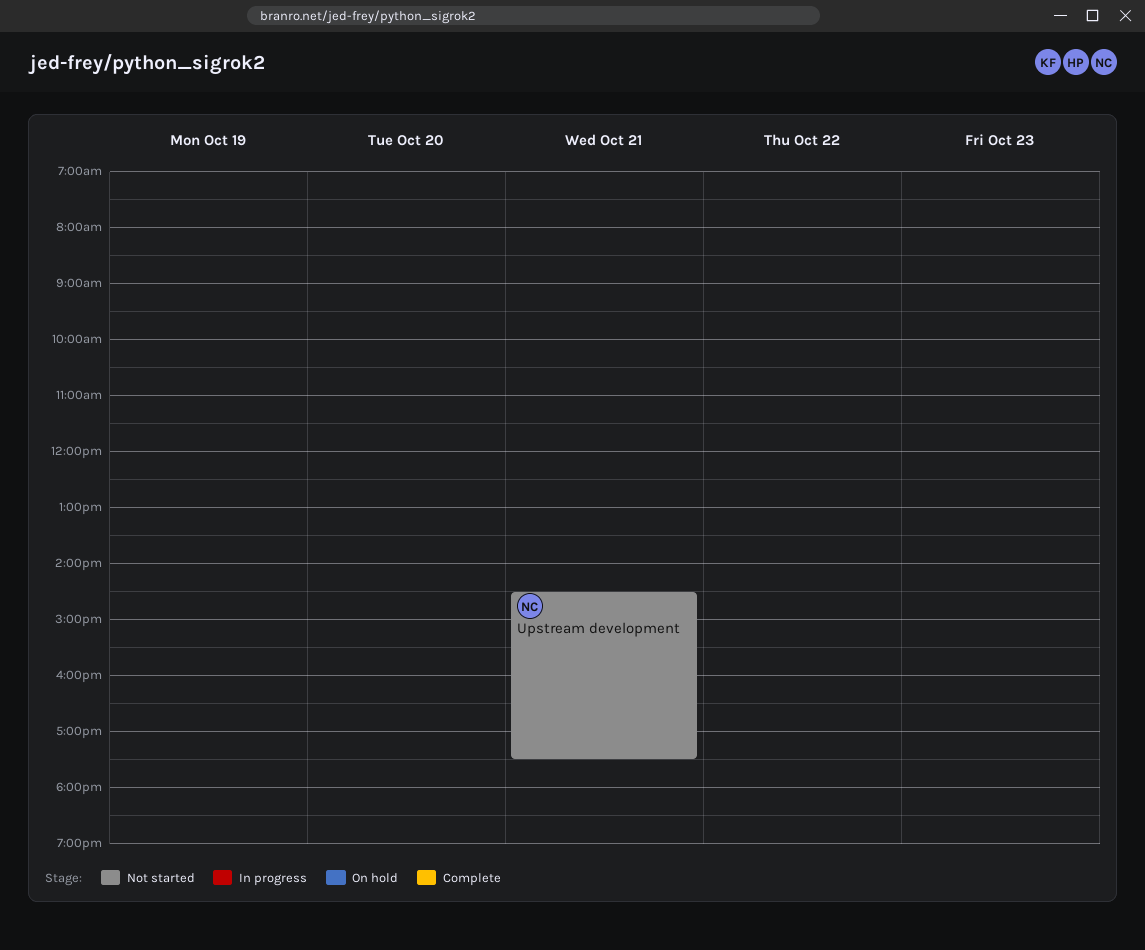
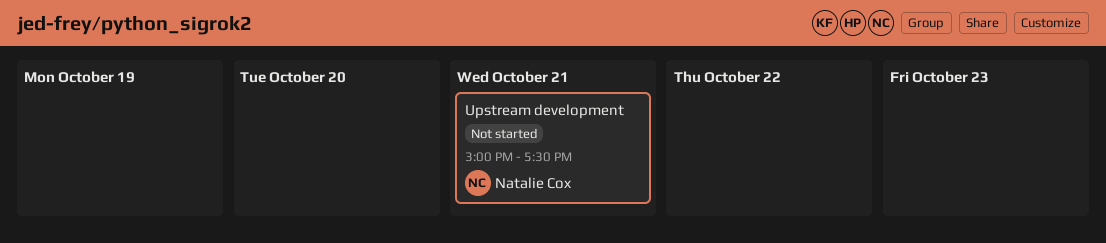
Upstream development, begins: 14:30 -> 15:00

